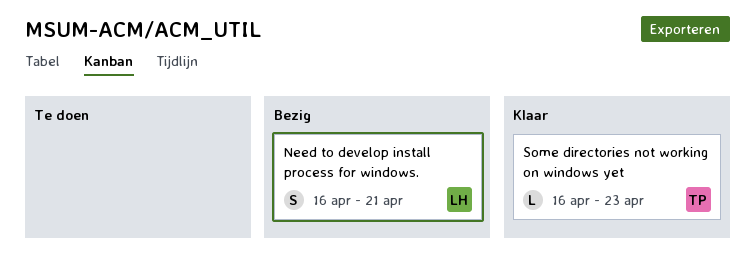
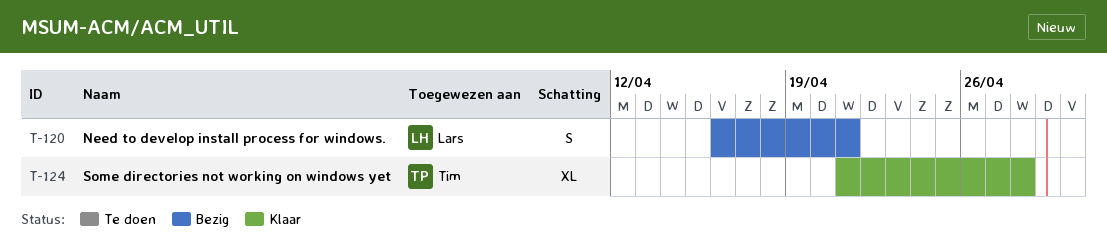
Some directories not working on windows yet, estimate: L -> XL
Some directories not working on windows yet, start: Apr 16 -> Apr 21
Some directories not working on windows yet, due: Apr 23 -> Apr 28

